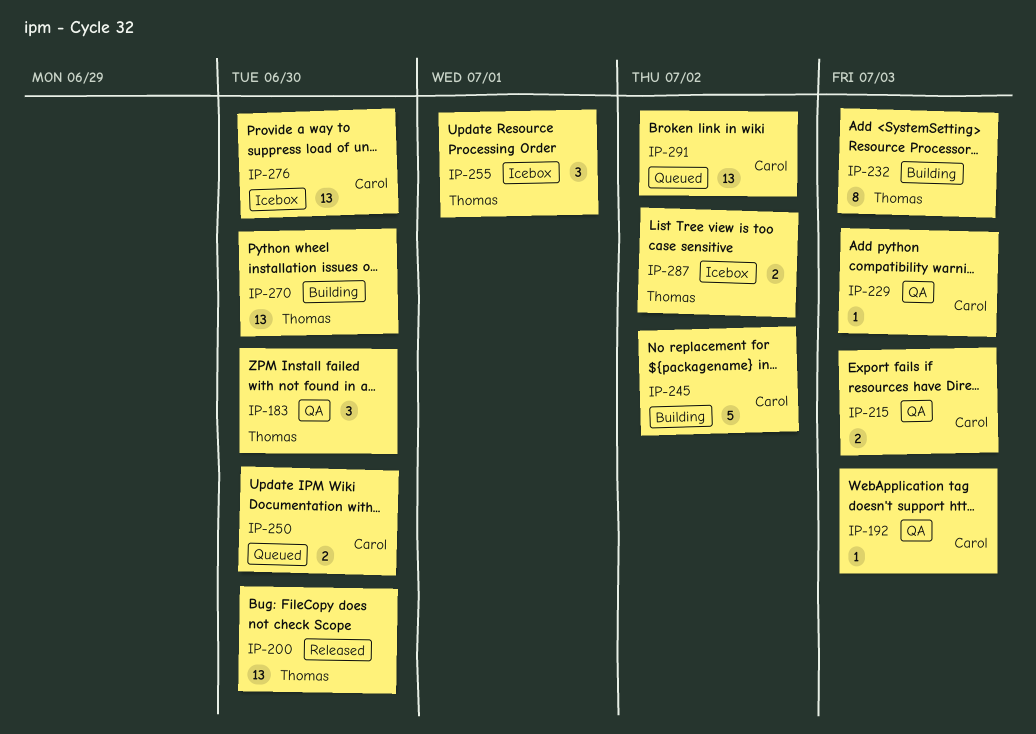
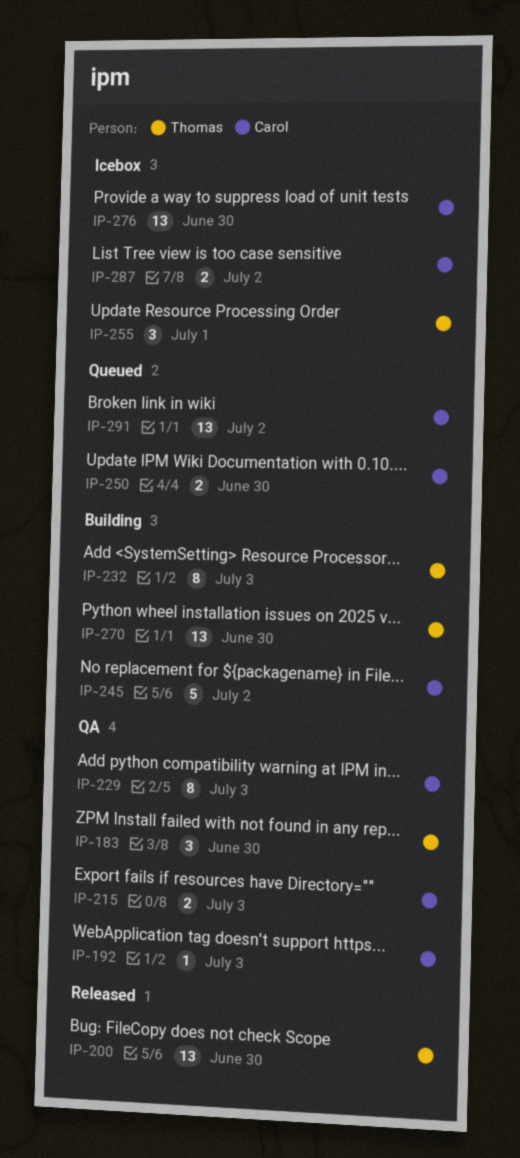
IP-229, estimate: 1 -> 8
IP-287, owner: Thomas -> Carol

